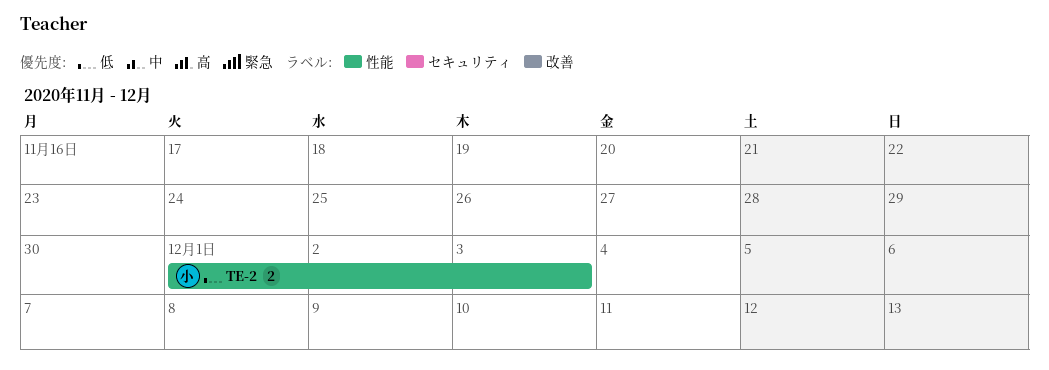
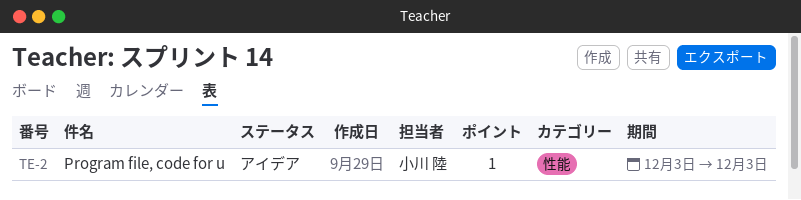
TE-2, estimate: 2 -> 1
TE-2, start: Dec 1 -> Dec 3

